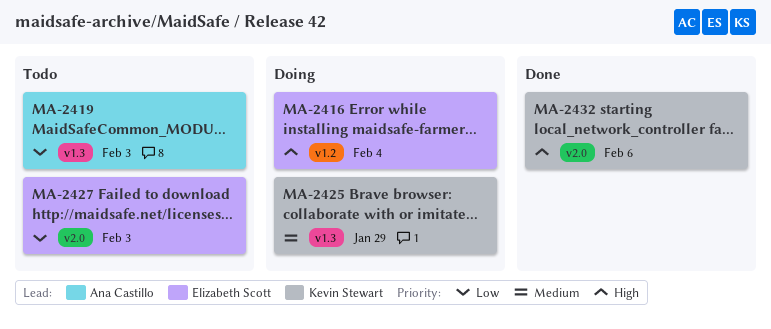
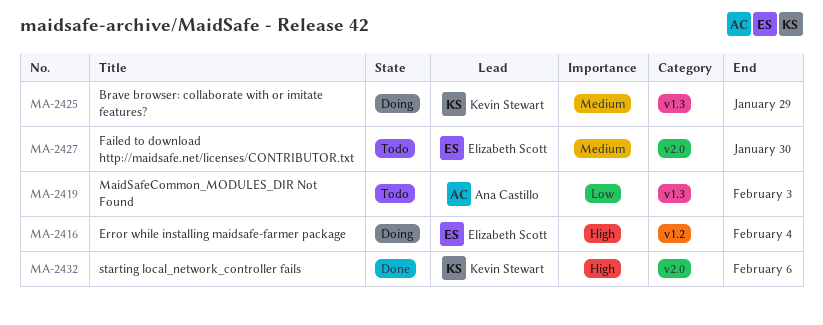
MA-2427, priority: Low -> Medium
MA-2427, due: Feb 3 -> Jan 30

